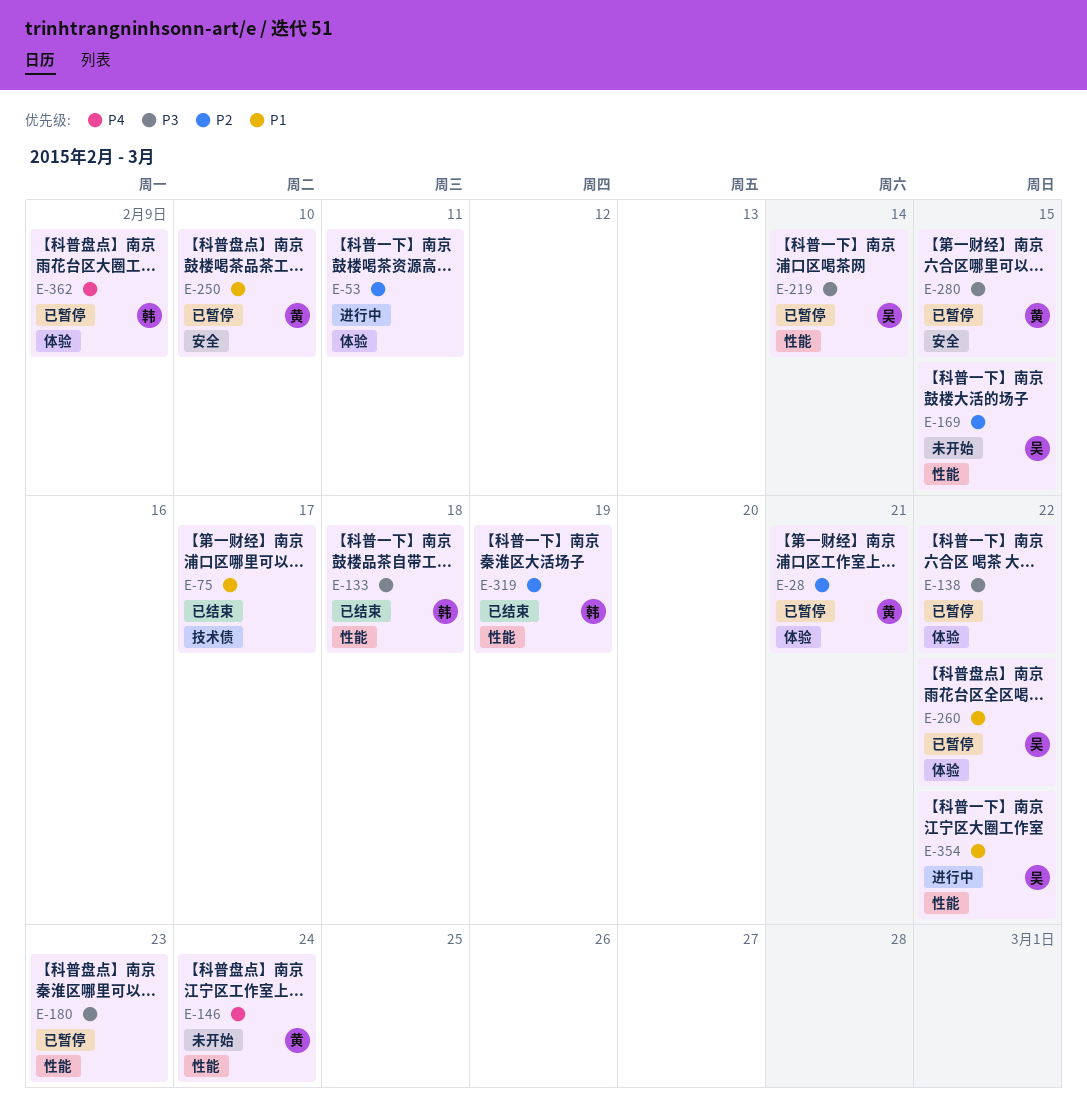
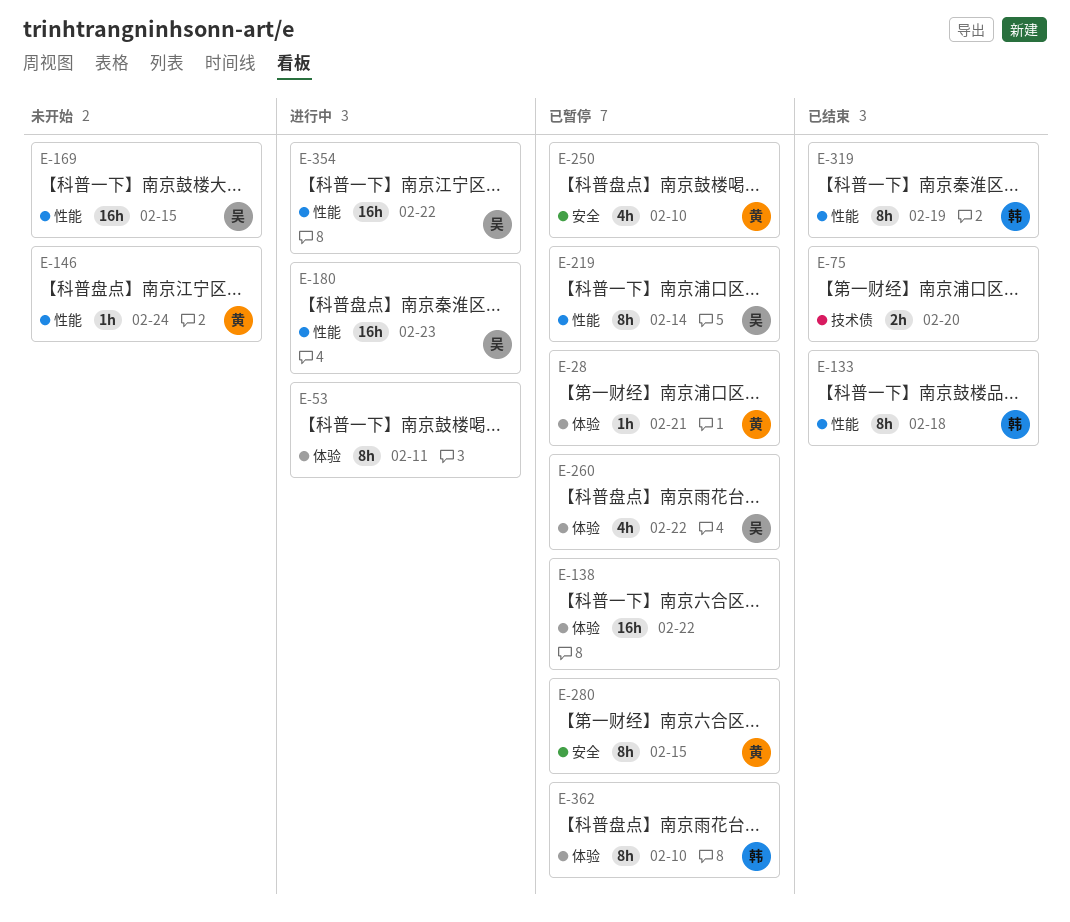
E-75, due: Feb 17 -> Feb 20
E-180, status: 已暂停 -> 进行中
E-180, owner: none -> 吴
E-362, due: Feb 9 -> Feb 10

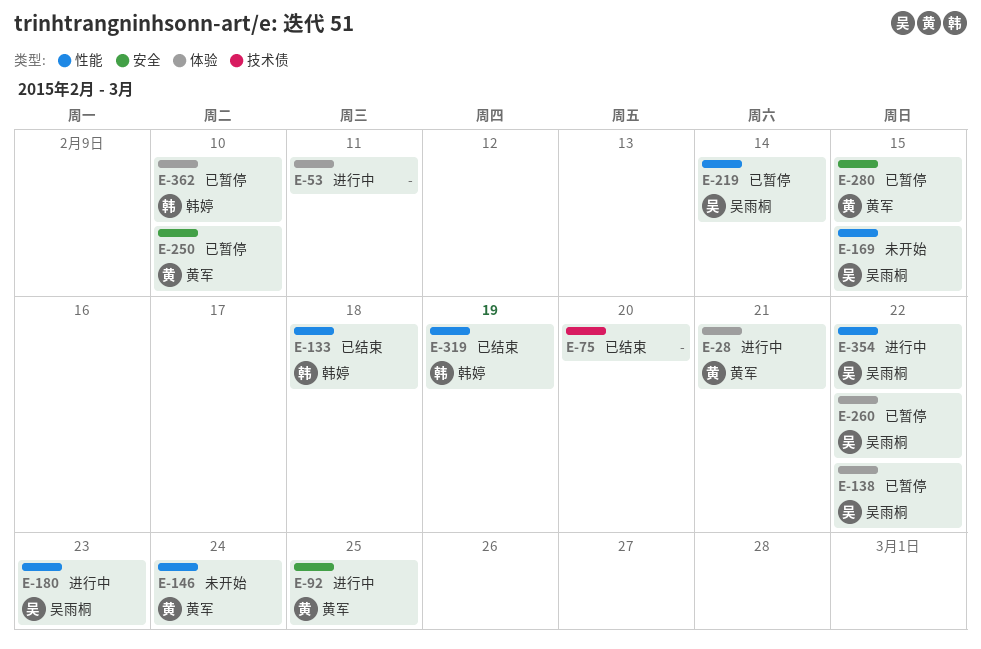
E-28, status: 已暂停 -> 进行中
E-92: none -> present
E-138, owner: none -> 吴雨桐

